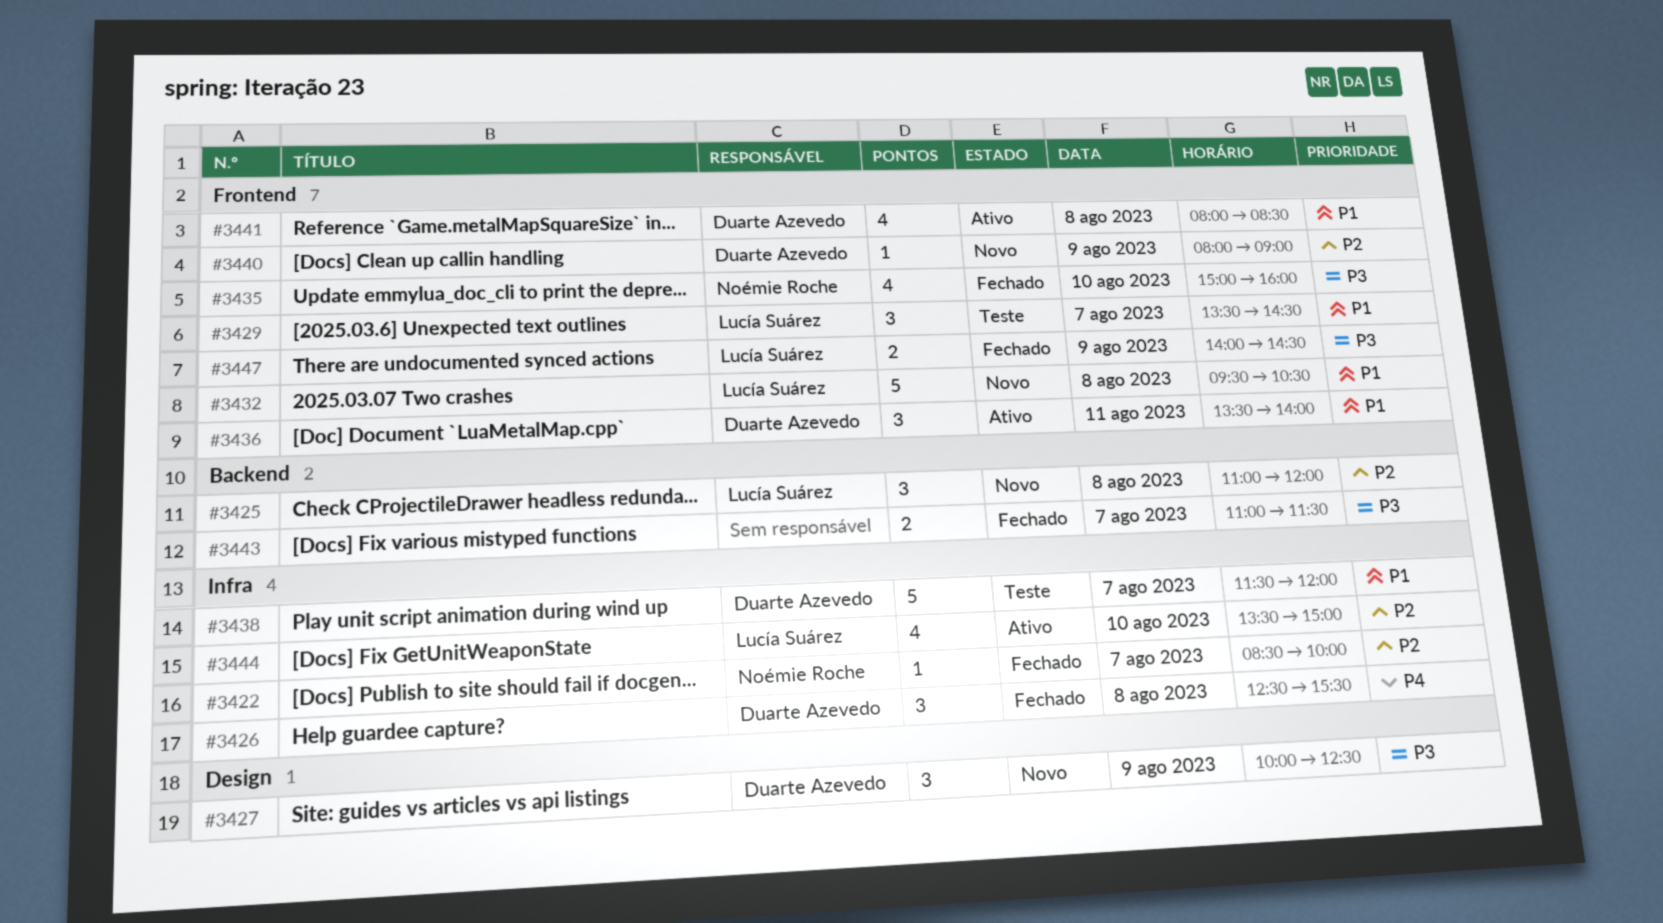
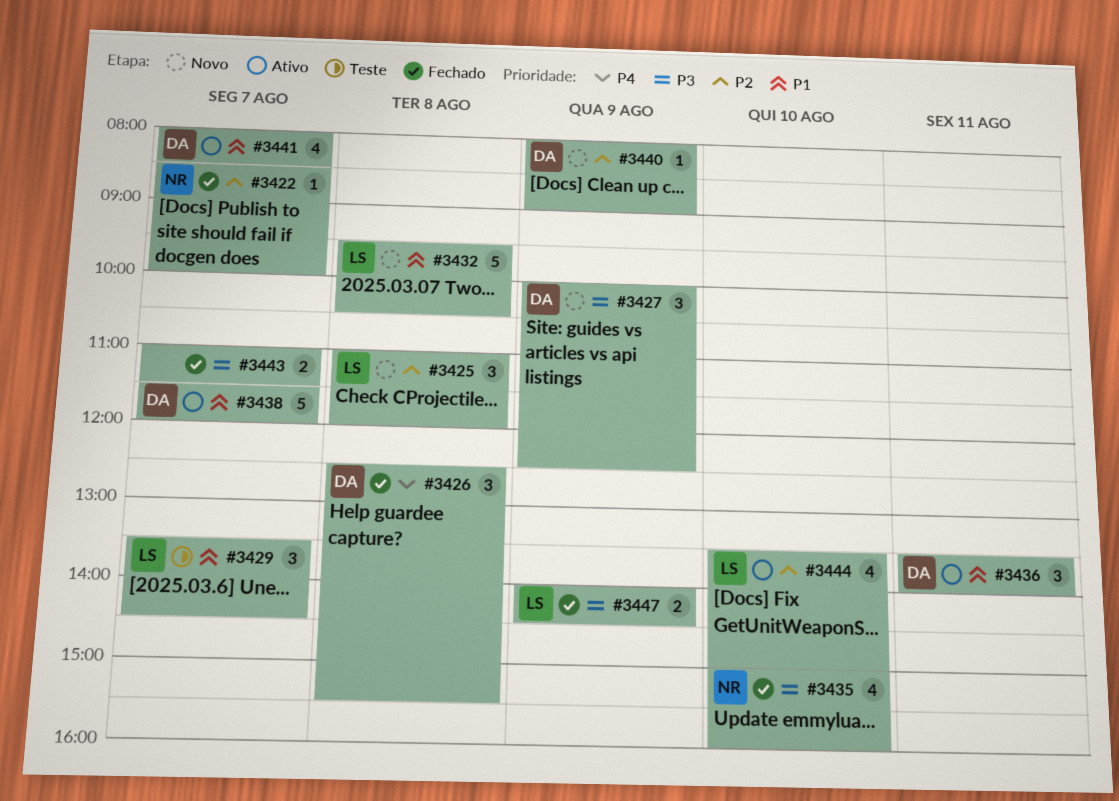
#3438, status: Teste -> Ativo
#3441, day: Aug 8 -> Aug 7

